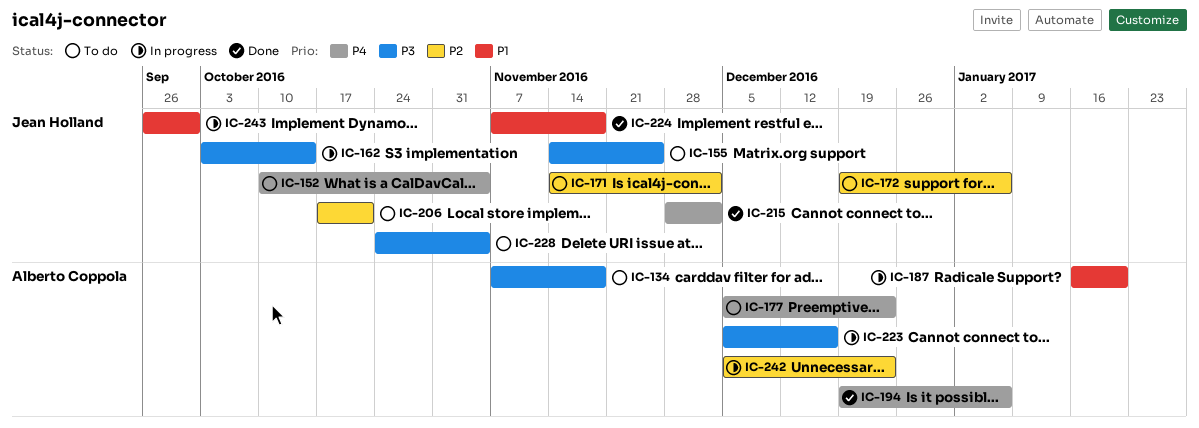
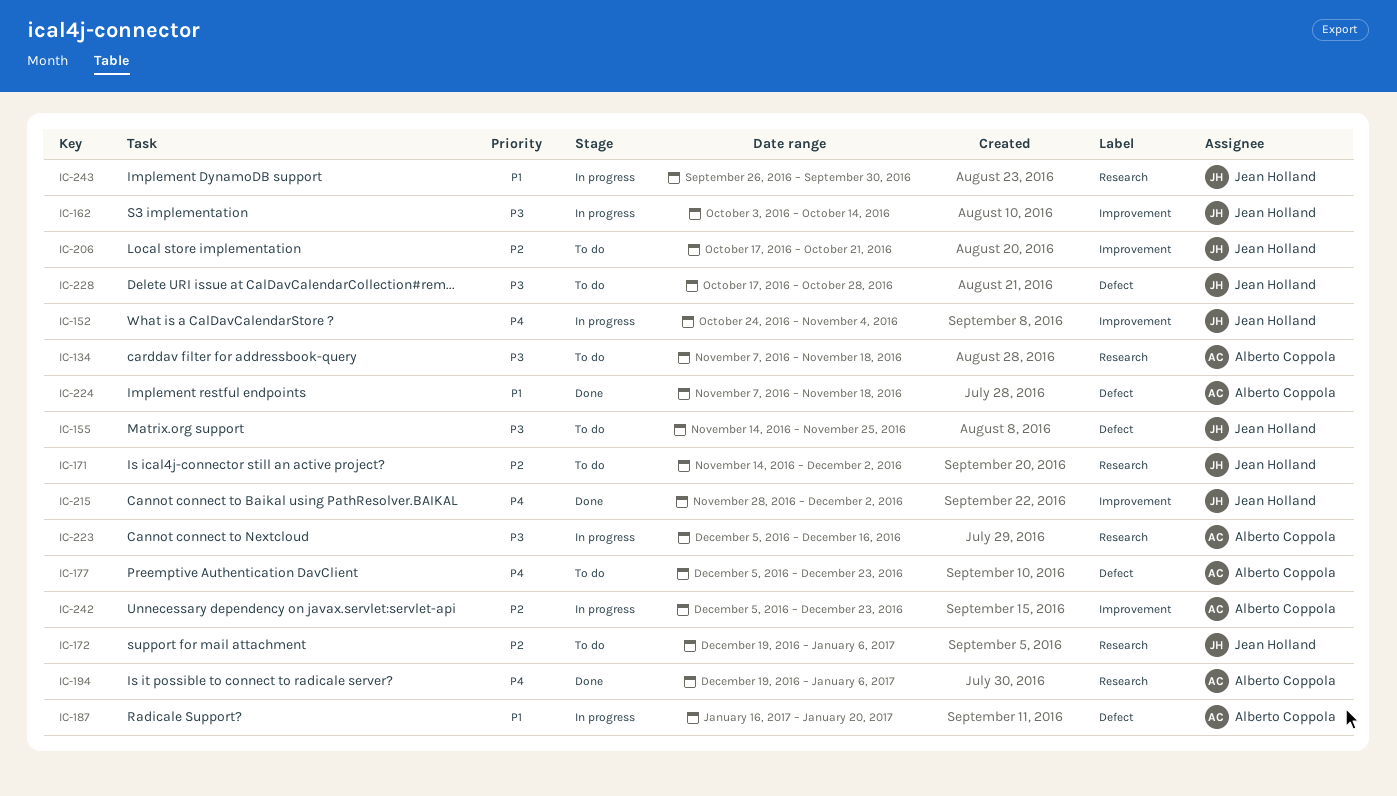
IC-152, status: To do -> In progress
IC-152, start: Oct 10 -> Oct 24
IC-224, owner: Jean Holland -> Alberto Coppola
IC-228, start: Oct 24 -> Oct 17
IC-228, due: Nov 4 -> Oct 28

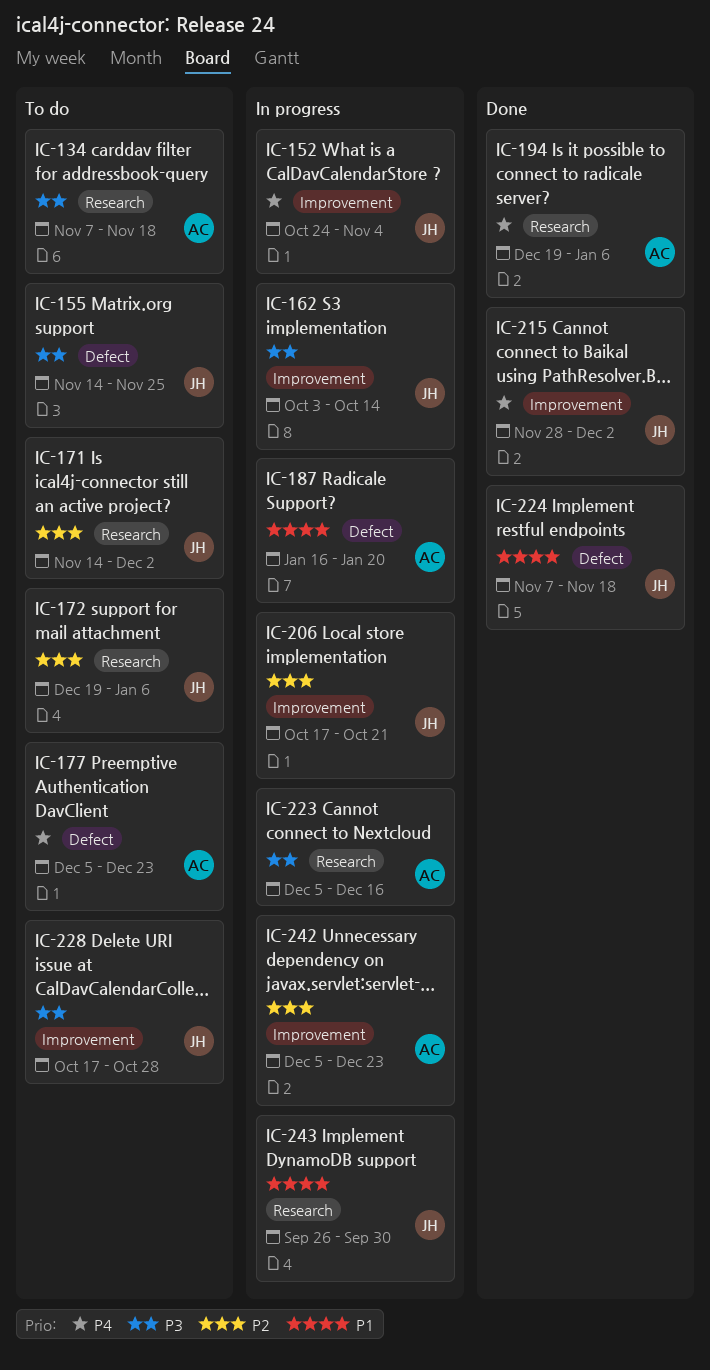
IC-206, status: To do -> In progress
IC-224, owner: Alberto Coppola -> Jean Holland
IC-228, label: Defect -> Improvement

